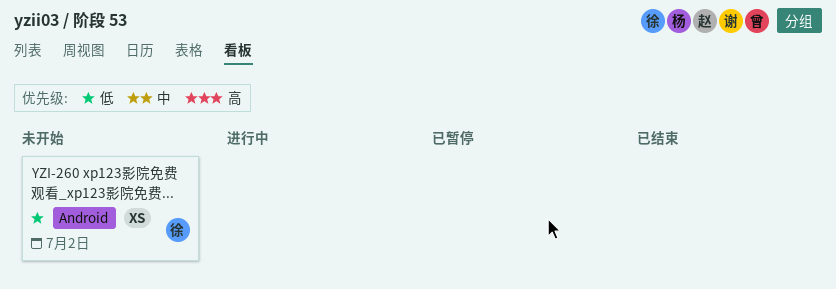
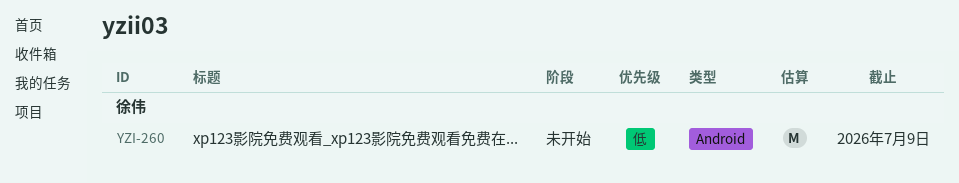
YZI-260, estimate: XS -> M
YZI-260, due: Jul 2 -> Jul 9

